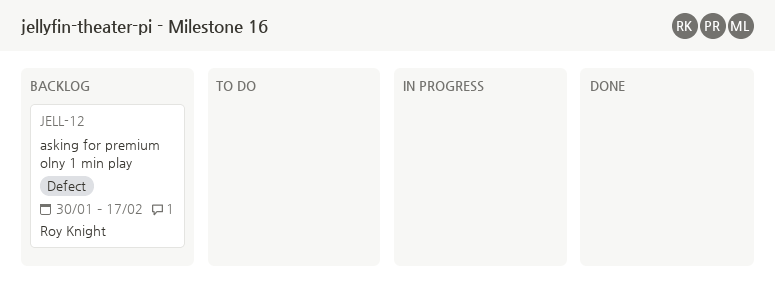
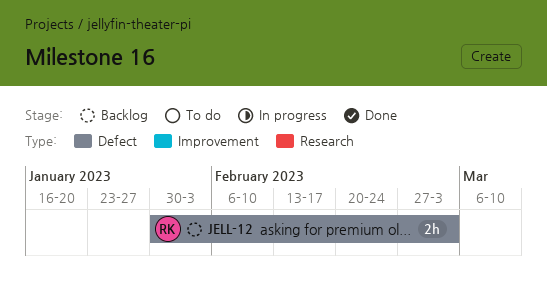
JELL-12, due: Feb 17 -> Mar 3

